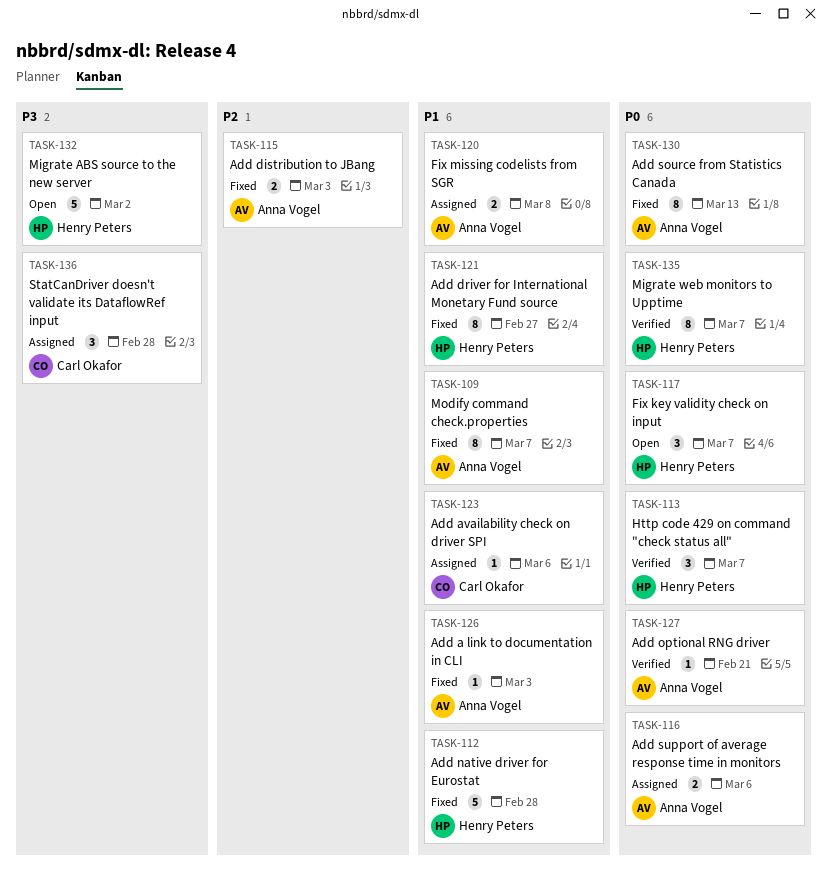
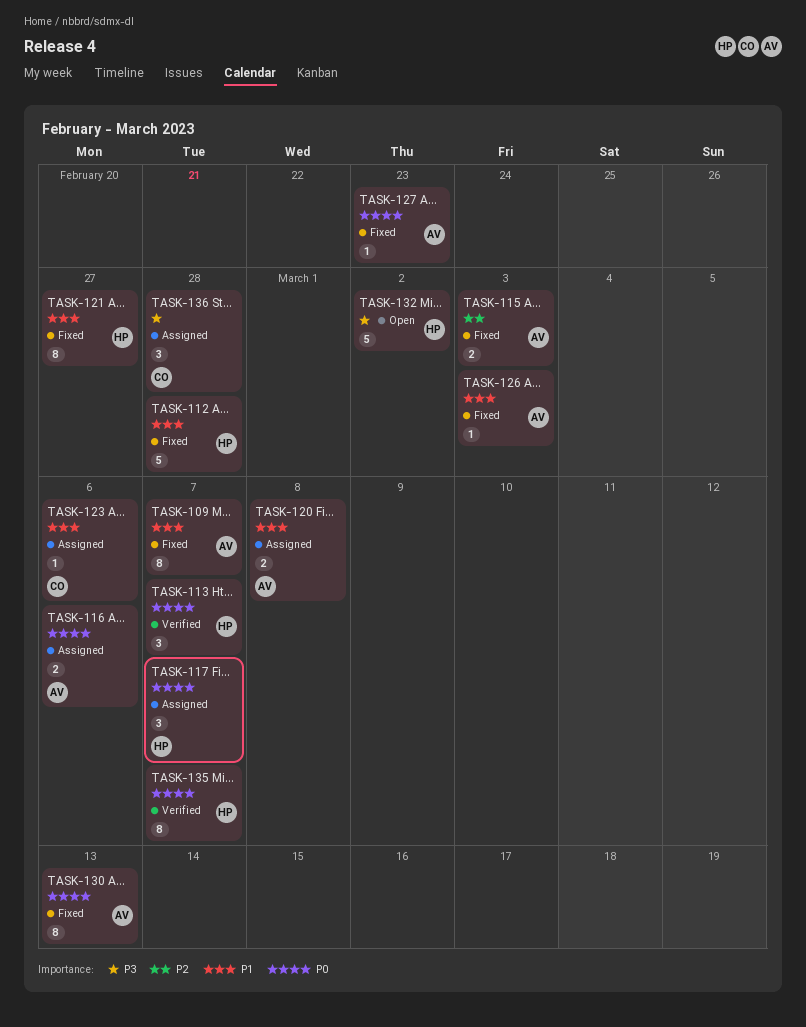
TASK-117, status: Open -> Assigned
TASK-127, status: Verified -> Fixed
TASK-127, due: Feb 21 -> Feb 23

